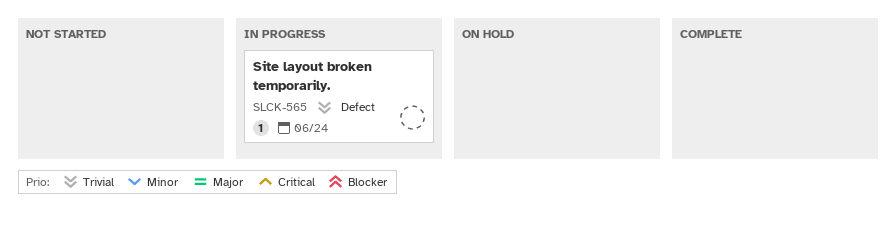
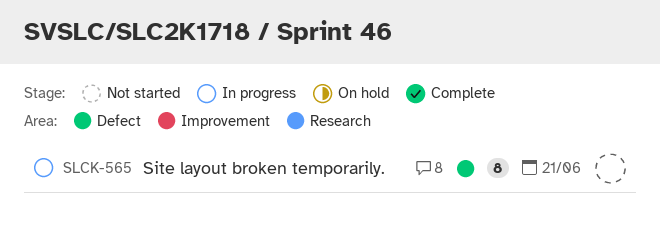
SLCK-565, estimate: 1 -> 8
SLCK-565, due: Jun 24 -> Jun 21

